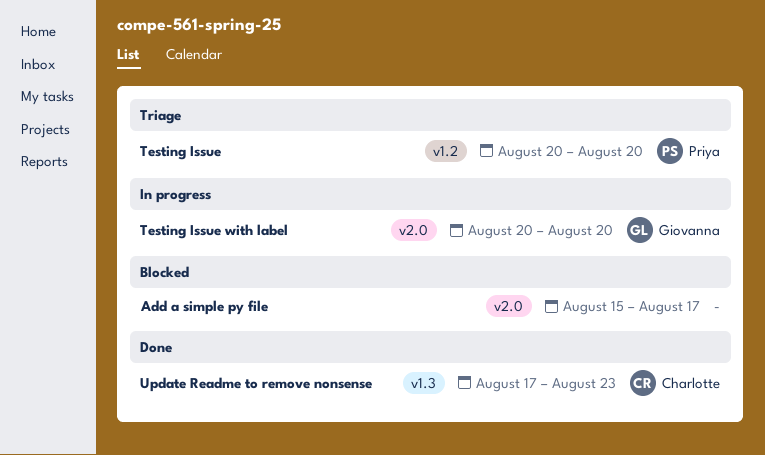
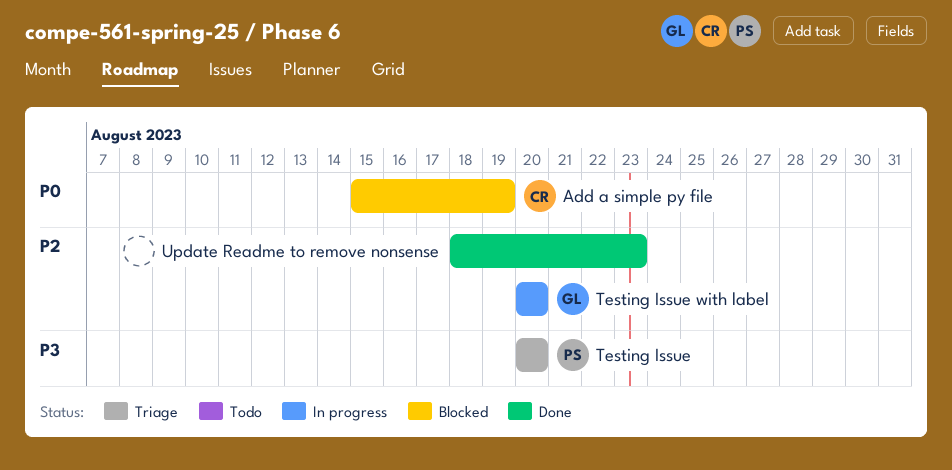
Add a simple py file, owner: none -> Charlotte
Add a simple py file, due: Aug 17 -> Aug 19
Update Readme to remove nonsense, owner: Charlotte -> none
Update Readme to remove nonsense, start: Aug 17 -> Aug 18

